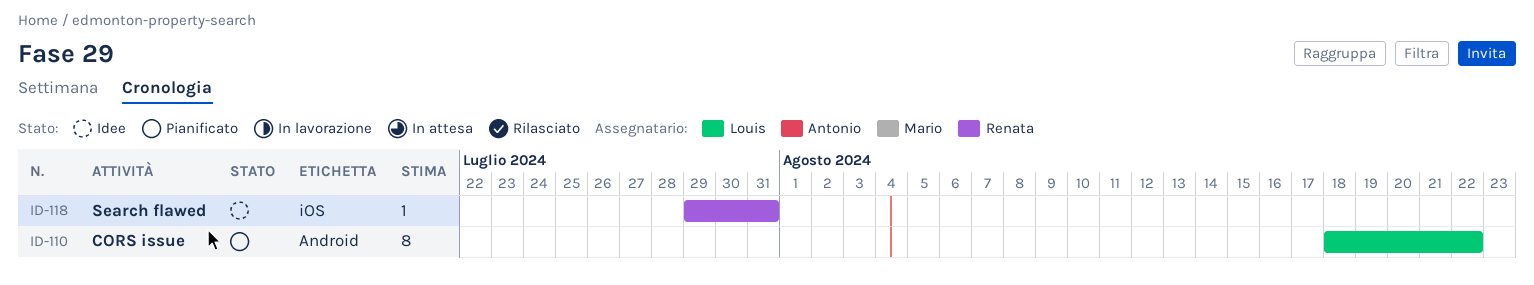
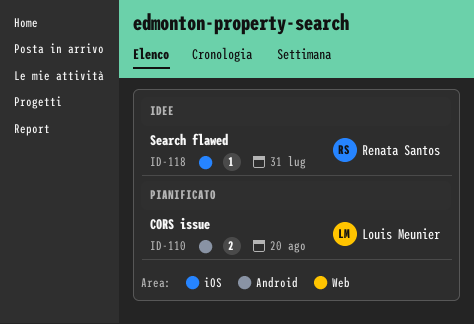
ID-110, estimate: 8 -> 2
ID-110, due: Aug 22 -> Aug 20

